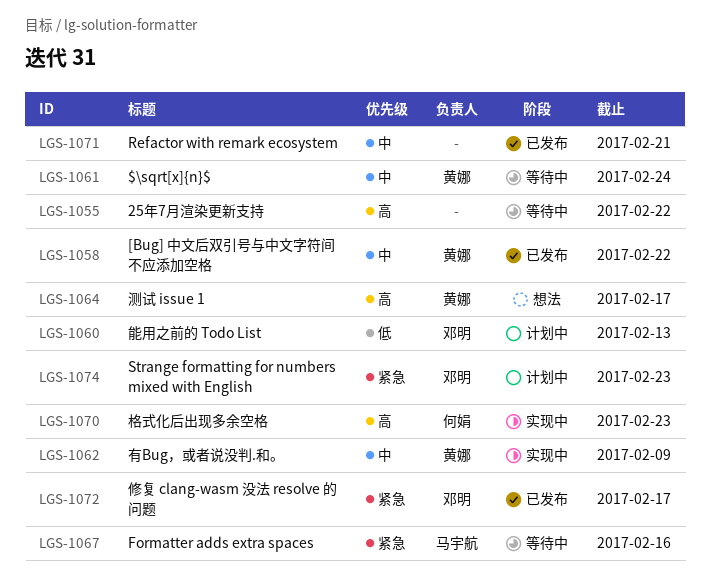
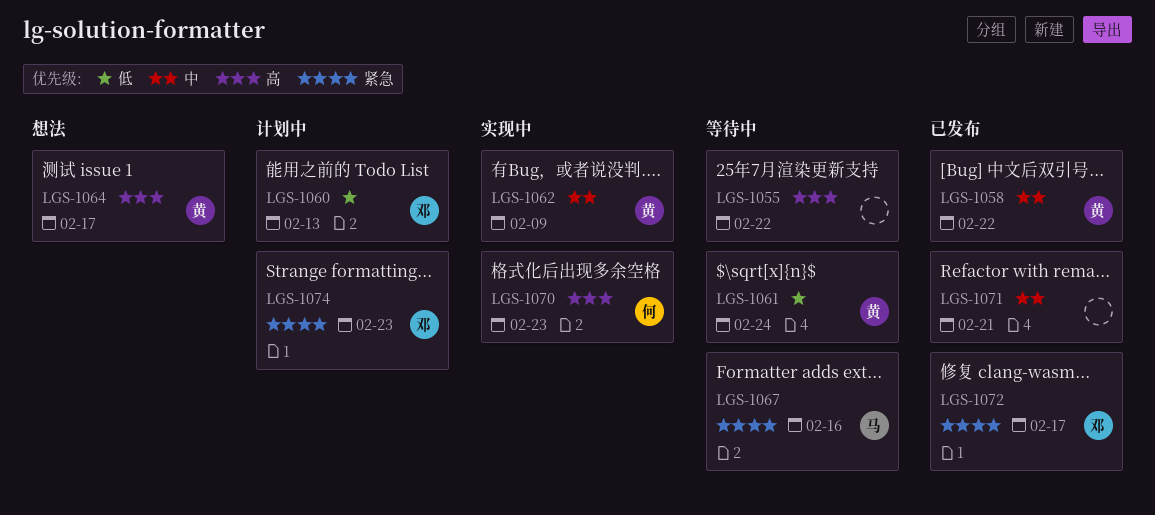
LGS-1061, priority: 中 -> 低

